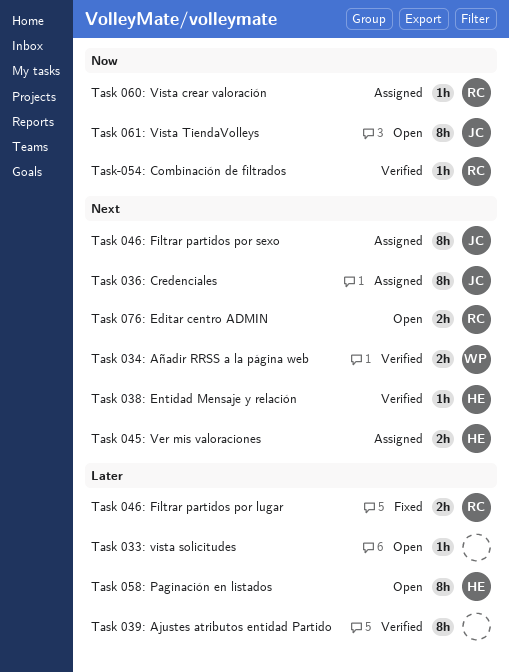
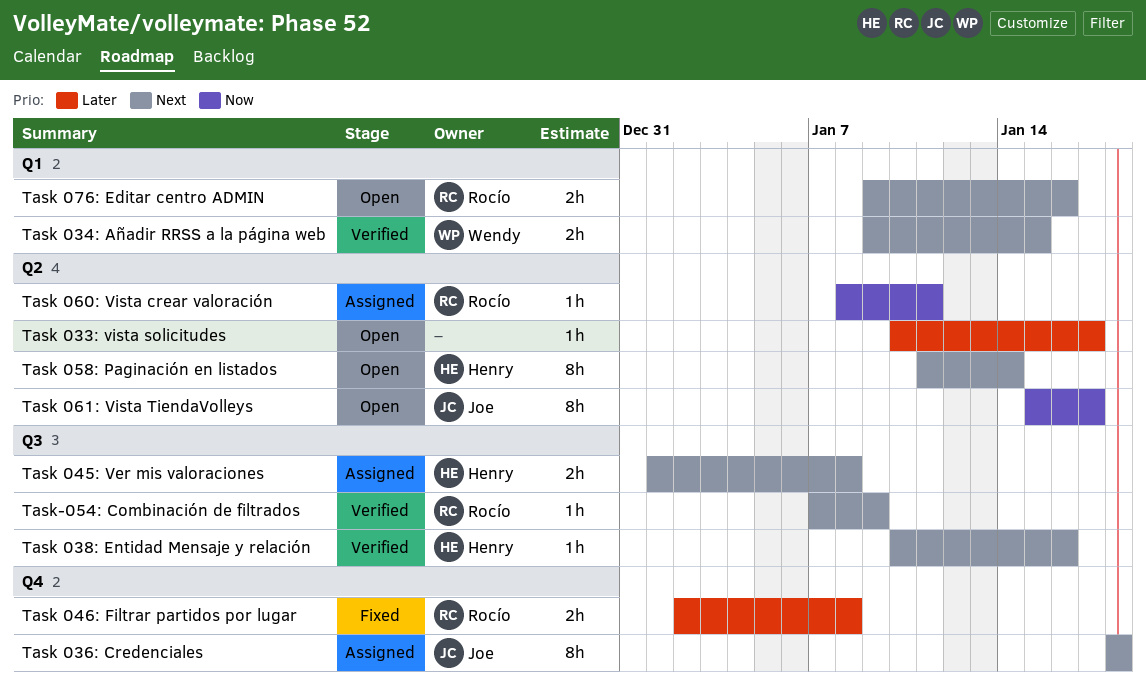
Task 039: Ajustes atributos entidad Partido: present -> none
Task 046: Filtrar partidos por sexo: present -> none
Task 058: Paginación en listados, priority: Later -> Next
Task-054: Combinación de filtrados, priority: Now -> Next

